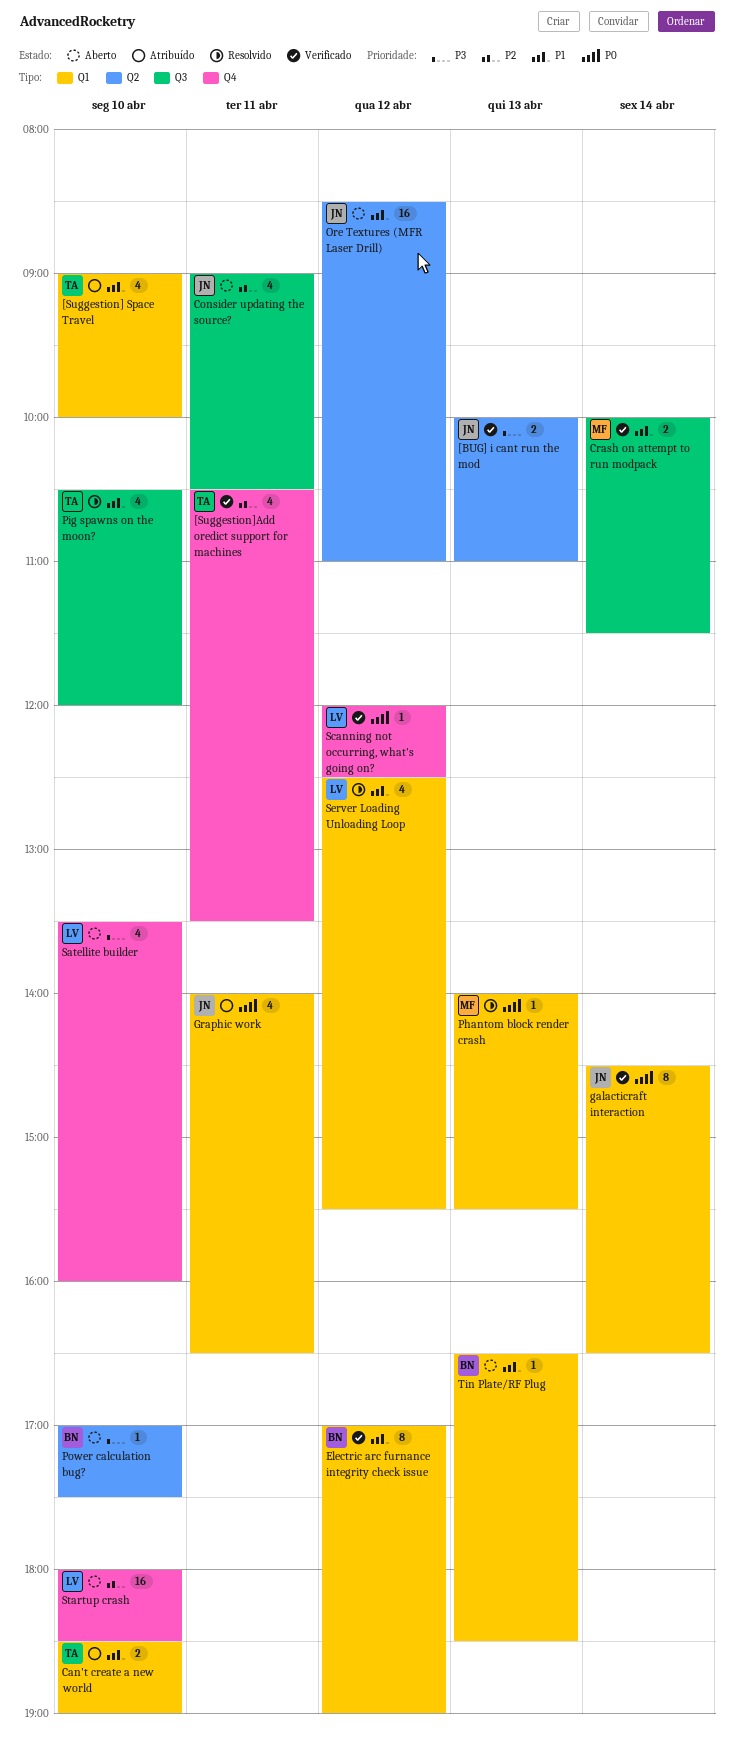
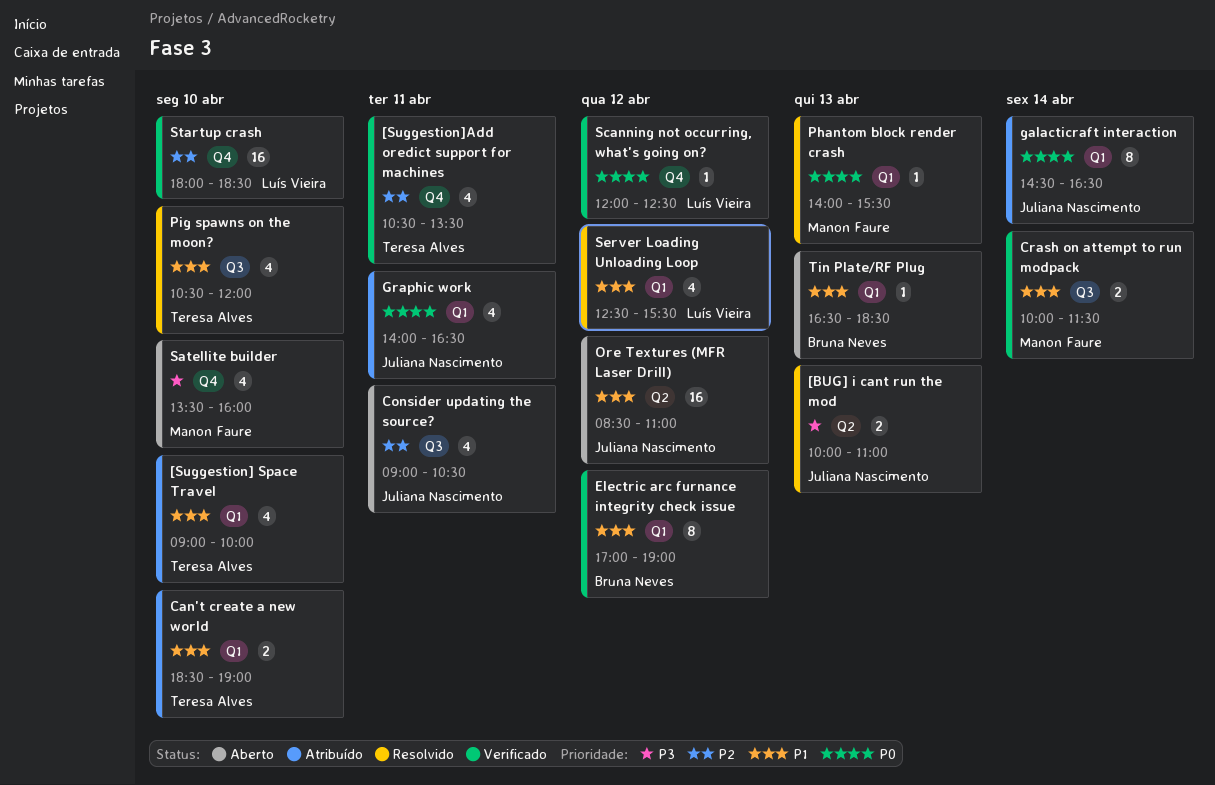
[BUG] i cant run the mod, status: Verificado -> Resolvido
galacticraft interaction, status: Verificado -> Atribuído
Power calculation bug?: present -> none
Satellite builder, owner: Luís Vieira -> Manon Faure
Startup crash, status: Aberto -> Verificado

